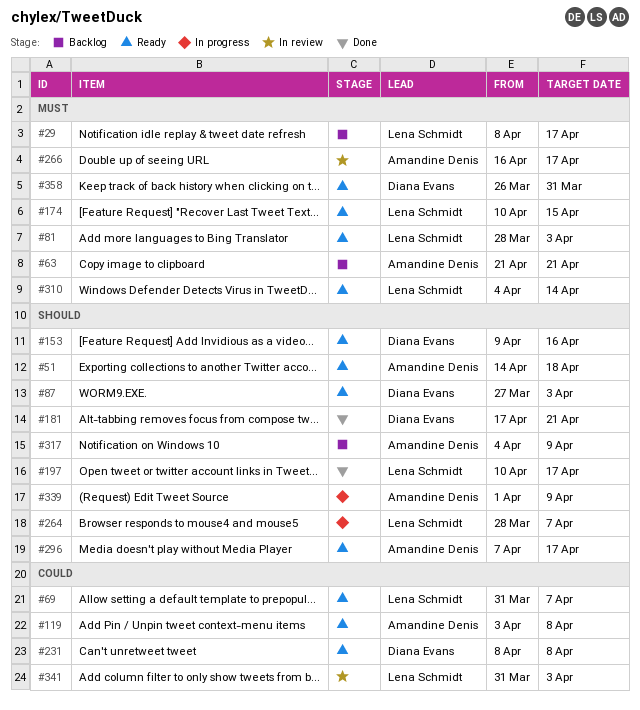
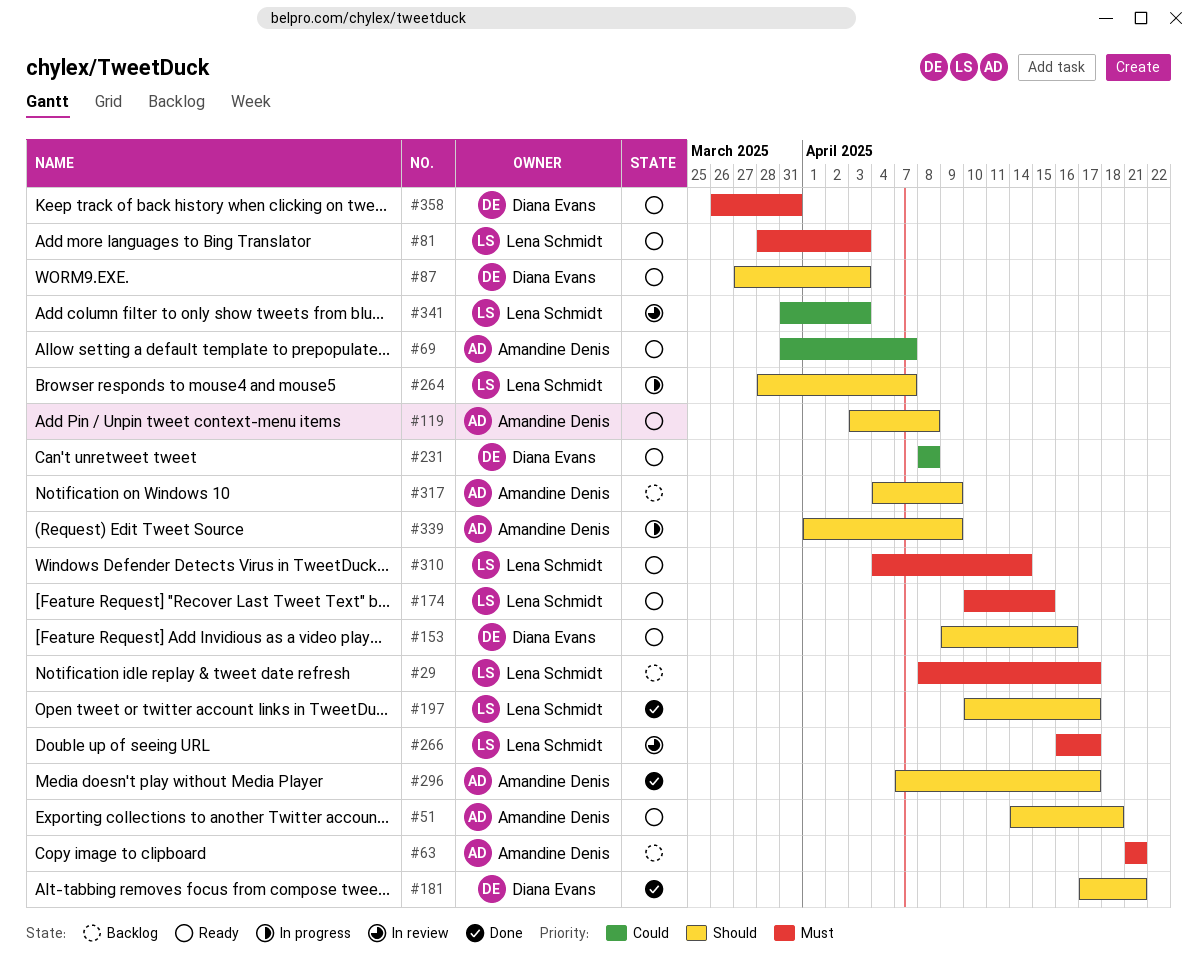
#69, owner: Lena Schmidt -> Amandine Denis
#119, priority: Could -> Should
#266, owner: Amandine Denis -> Lena Schmidt
#296, status: Ready -> Done

